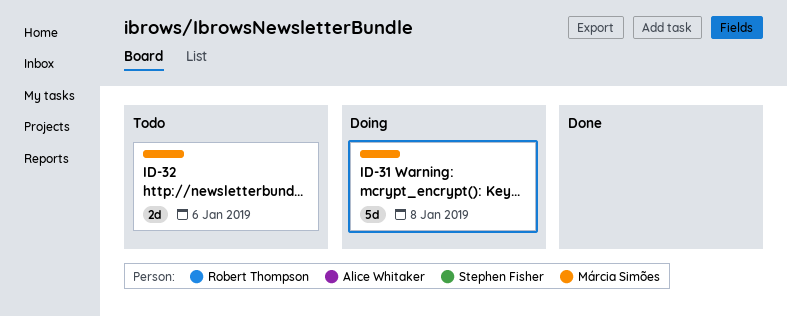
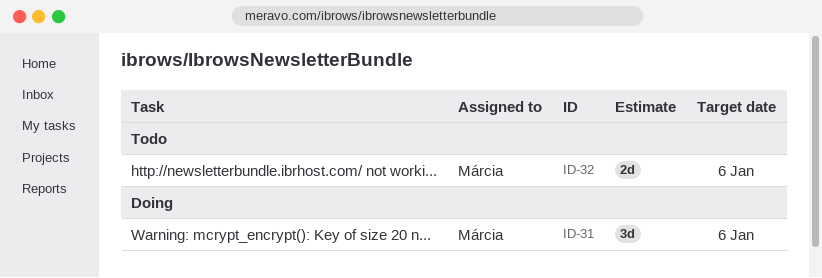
ID-31, estimate: 5d -> 3d
ID-31, due: Jan 8 -> Jan 6

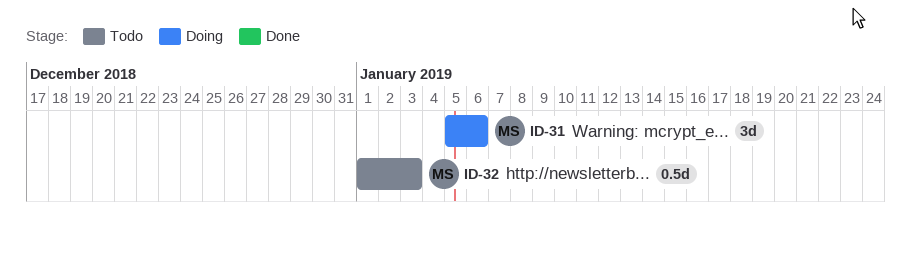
ID-32, estimate: 2d -> 0.5d
ID-32, due: Jan 6 -> Jan 3

